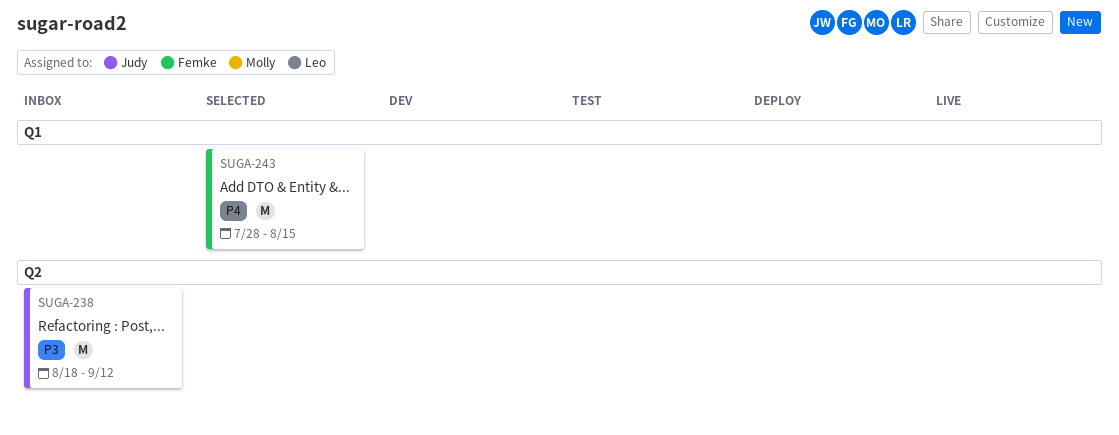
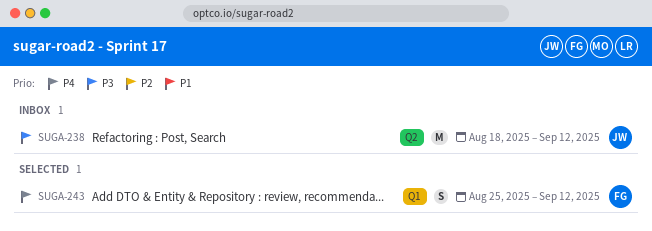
SUGA-243, estimate: M -> S
SUGA-243, start: Jul 28 -> Aug 25
SUGA-243, due: Aug 15 -> Sep 12

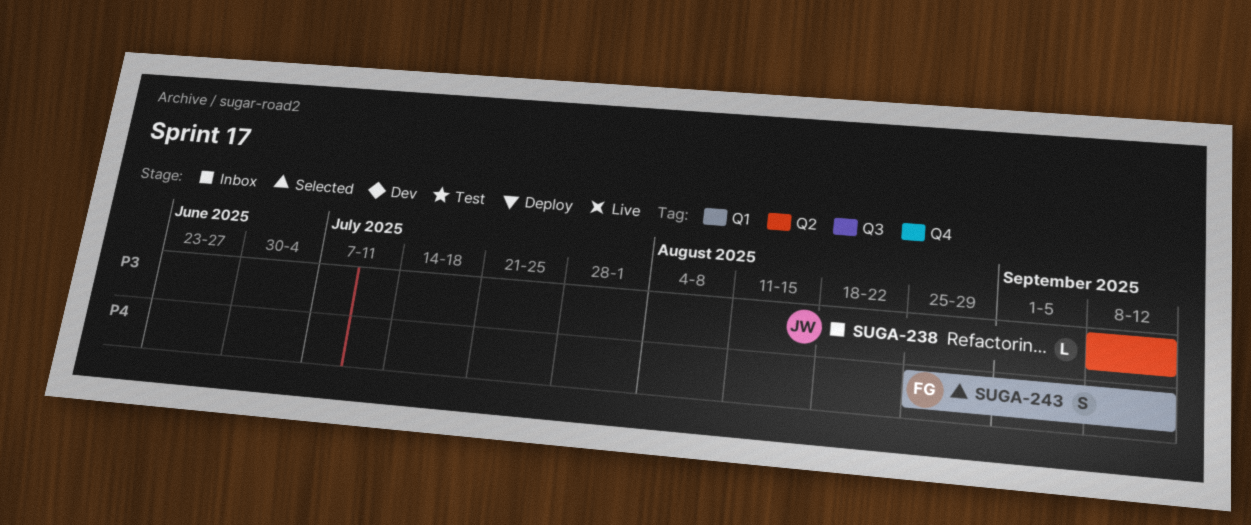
SUGA-238, estimate: M -> L
SUGA-238, start: Aug 18 -> Sep 8

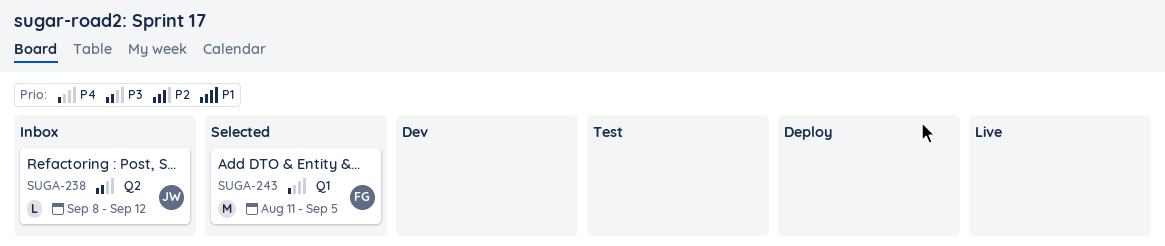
SUGA-243, estimate: S -> M
SUGA-243, start: Aug 25 -> Aug 11
SUGA-243, due: Sep 12 -> Sep 5

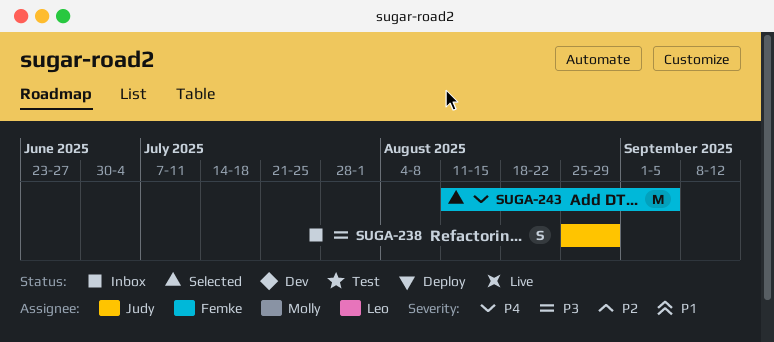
SUGA-238, estimate: L -> S
SUGA-238, start: Sep 8 -> Aug 25
SUGA-238, due: Sep 12 -> Aug 29

